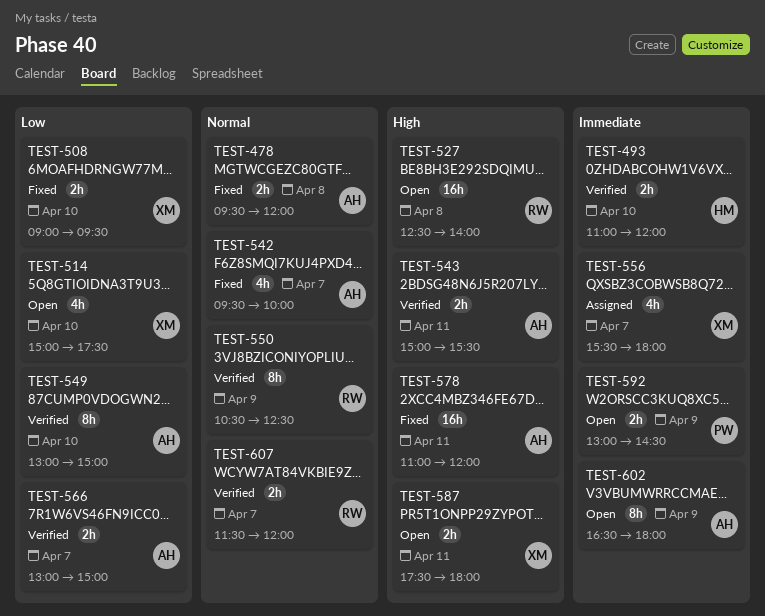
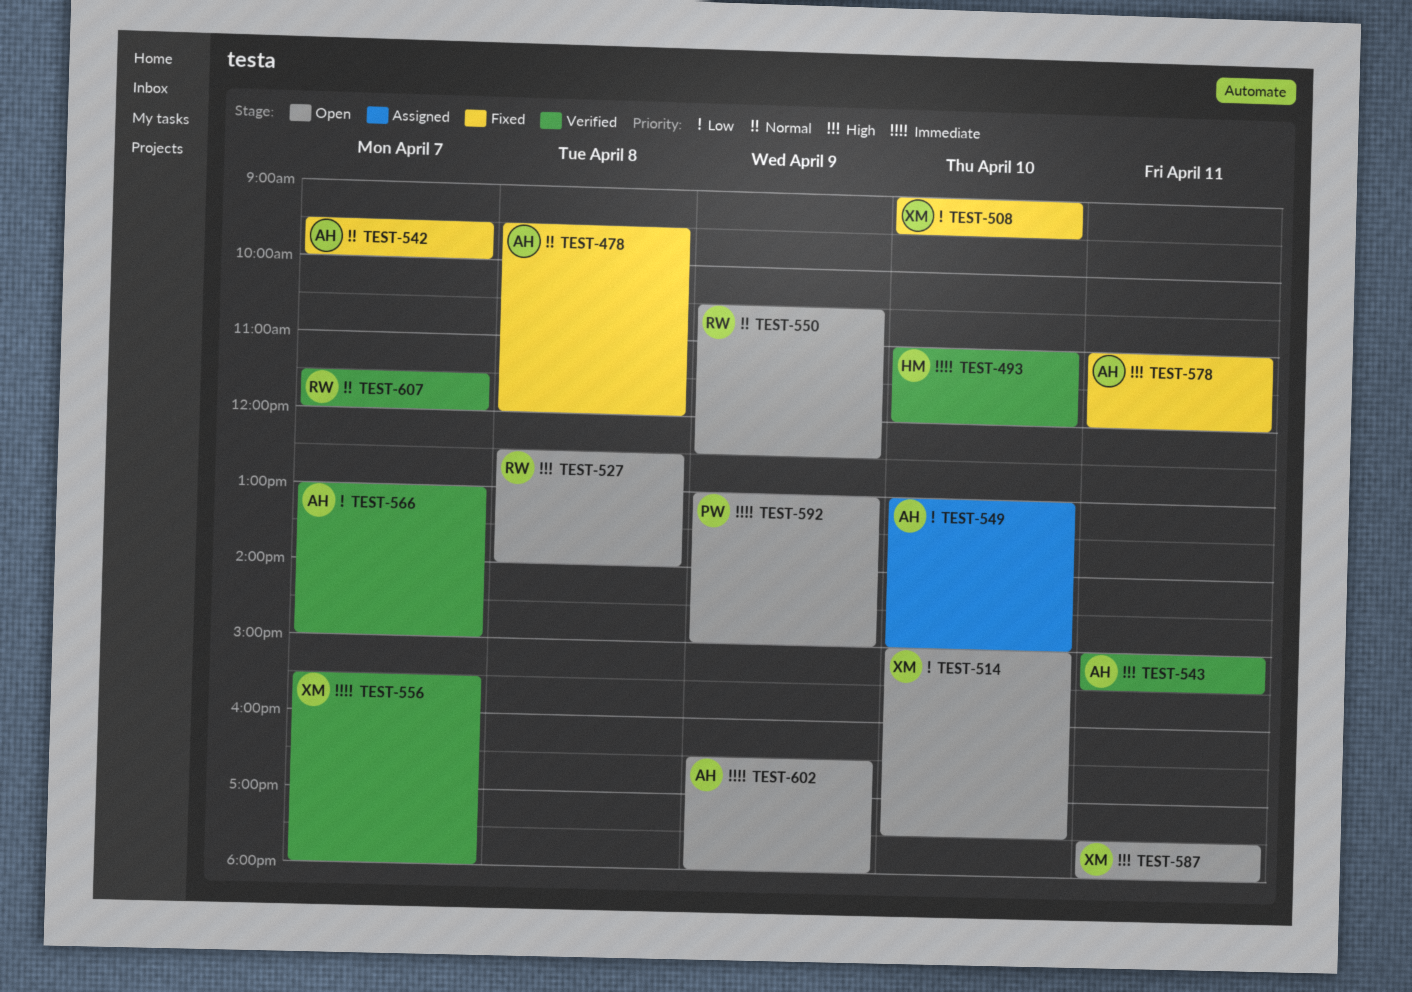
TEST-549, status: Verified -> Assigned
TEST-550, status: Verified -> Open
TEST-556, status: Assigned -> Verified
TEST-592, ends: 14:30 -> 15:00

